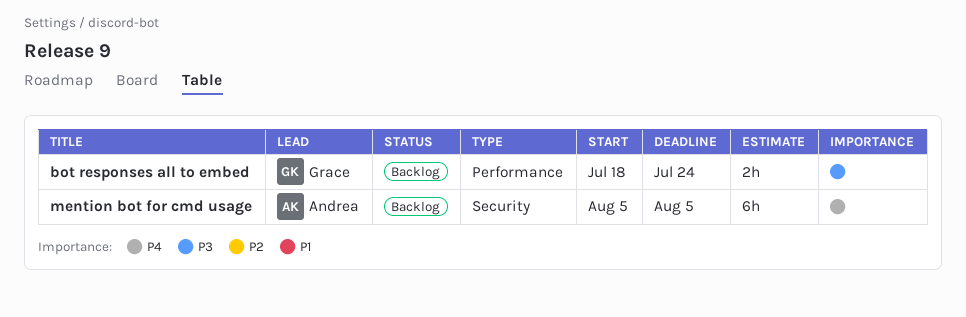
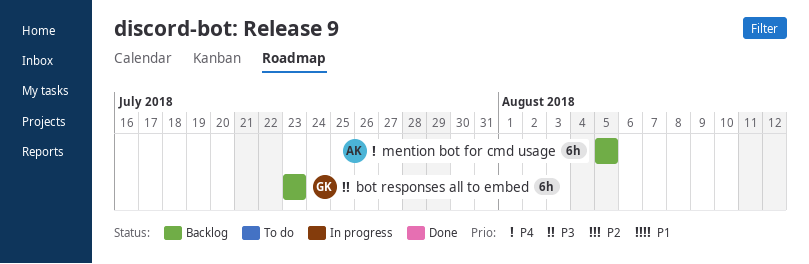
bot responses all to embed, estimate: 2h -> 6h
bot responses all to embed, start: Jul 18 -> Jul 23
bot responses all to embed, due: Jul 24 -> Jul 23

